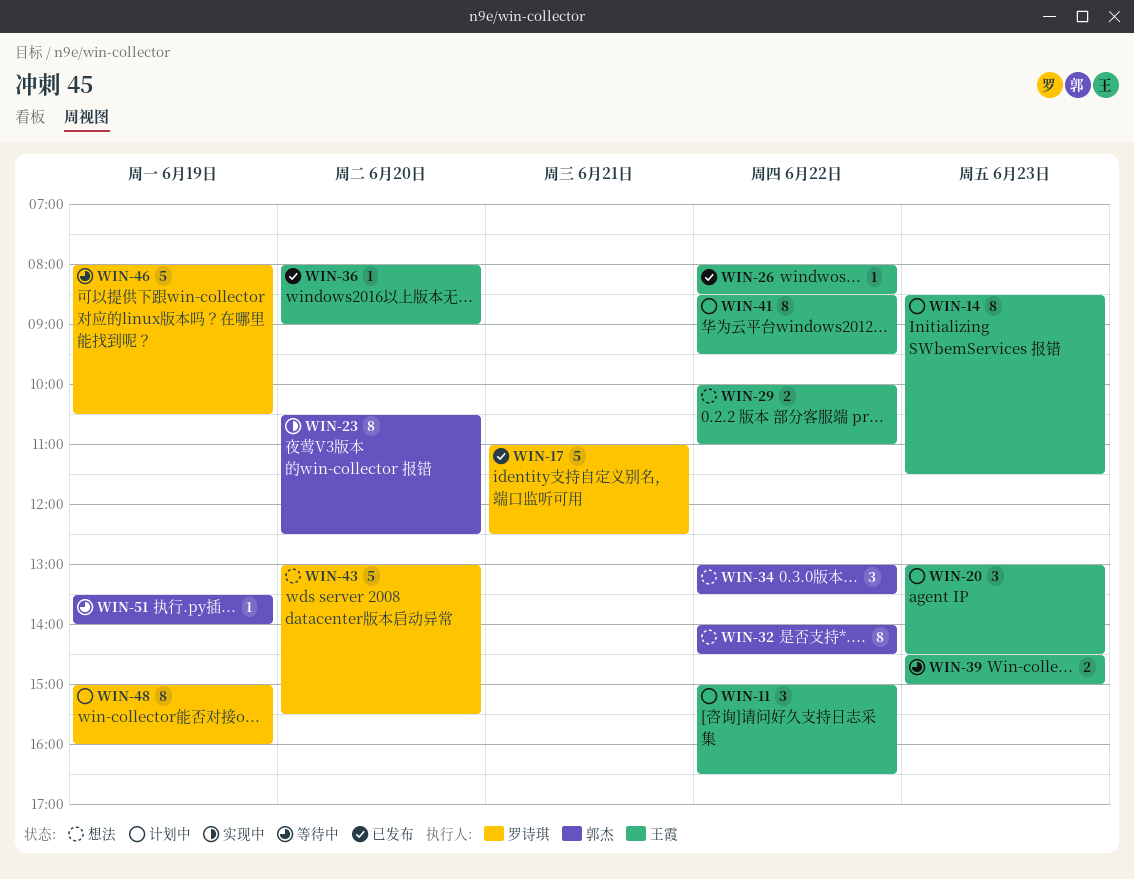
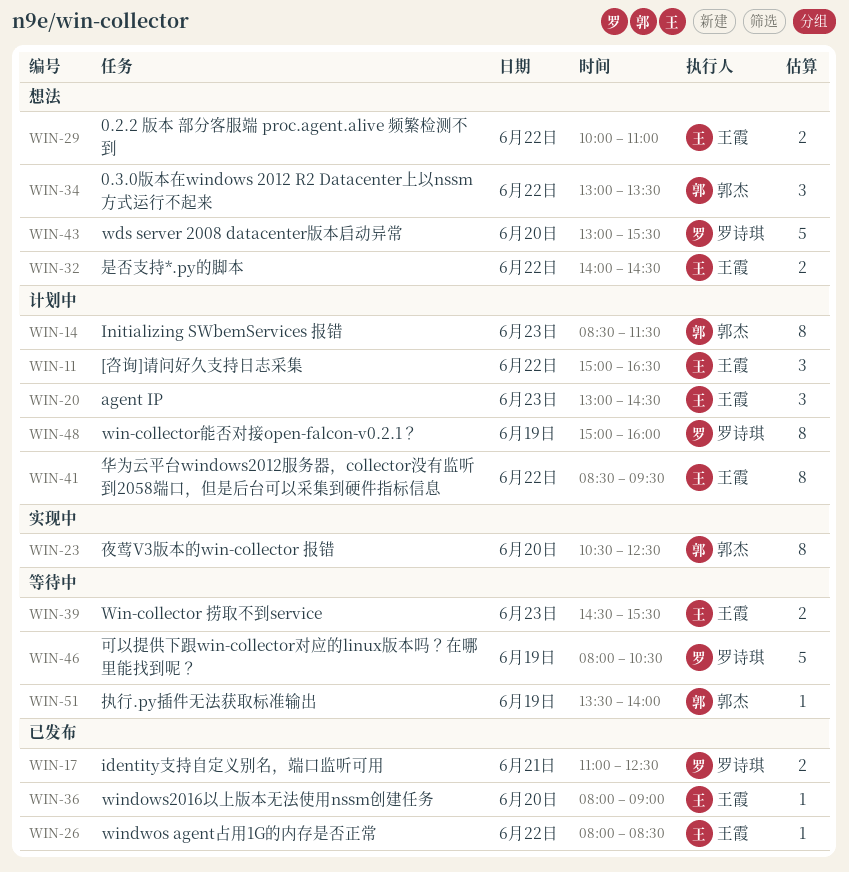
WIN-14, owner: 王霞 -> 郭杰
WIN-17, estimate: 5 -> 2
WIN-32, owner: 郭杰 -> 王霞
WIN-32, estimate: 8 -> 2
WIN-39, ends: 15:00 -> 15:30

